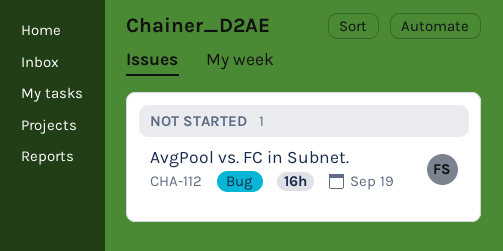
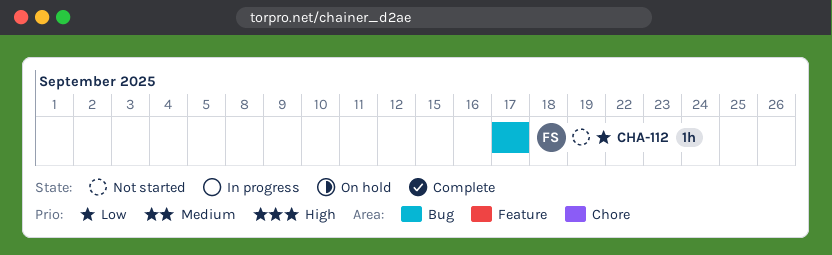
CHA-112, estimate: 16h -> 1h
CHA-112, due: Sep 19 -> Sep 17

